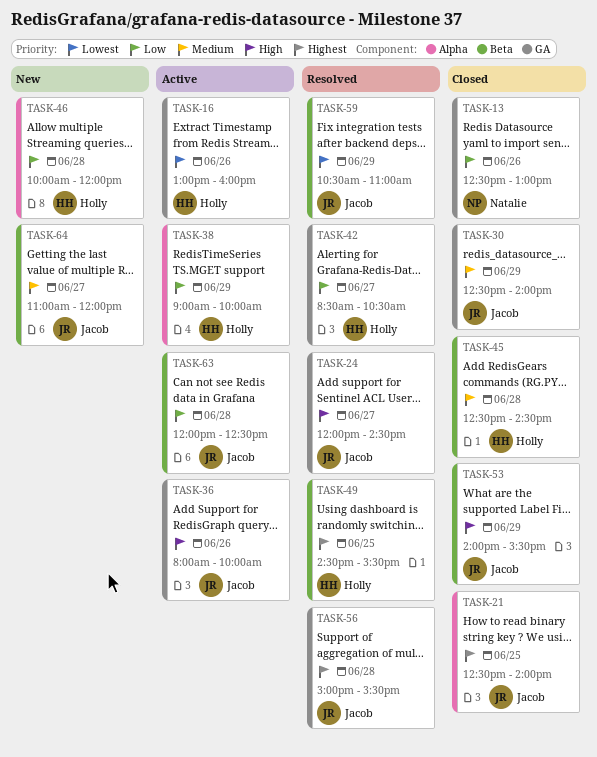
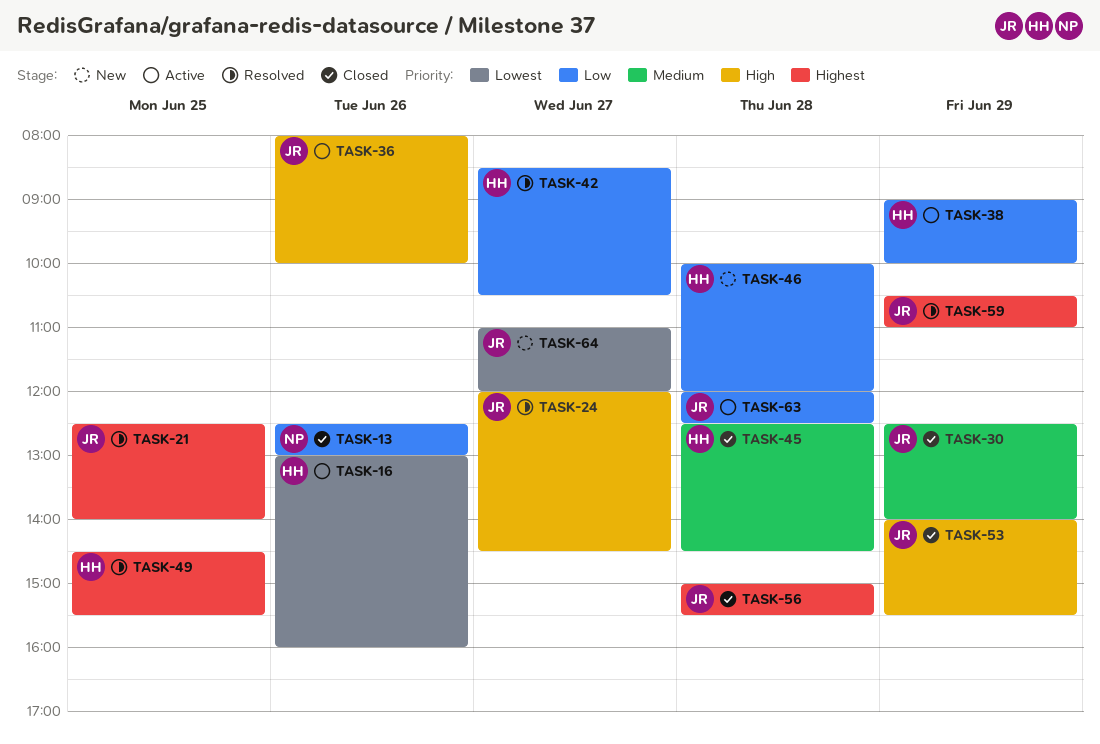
TASK-21, status: Closed -> Resolved
TASK-56, status: Resolved -> Closed
TASK-59, priority: Lowest -> Highest
TASK-64, priority: Medium -> Lowest

